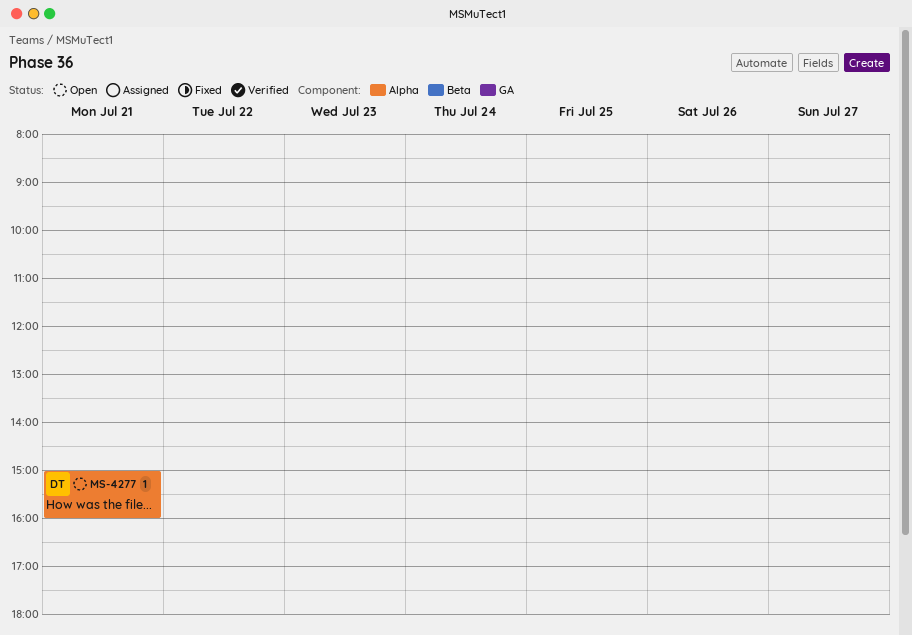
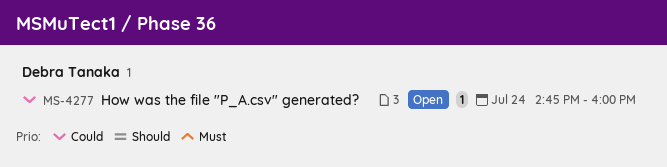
MS-4277, day: Jul 21 -> Jul 24
MS-4277, begins: 15:00 -> 14:45

